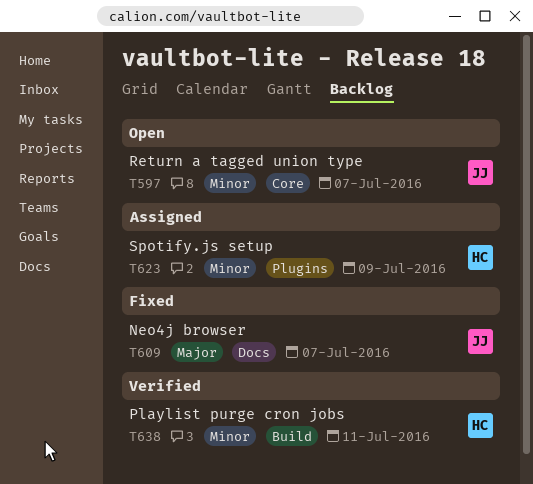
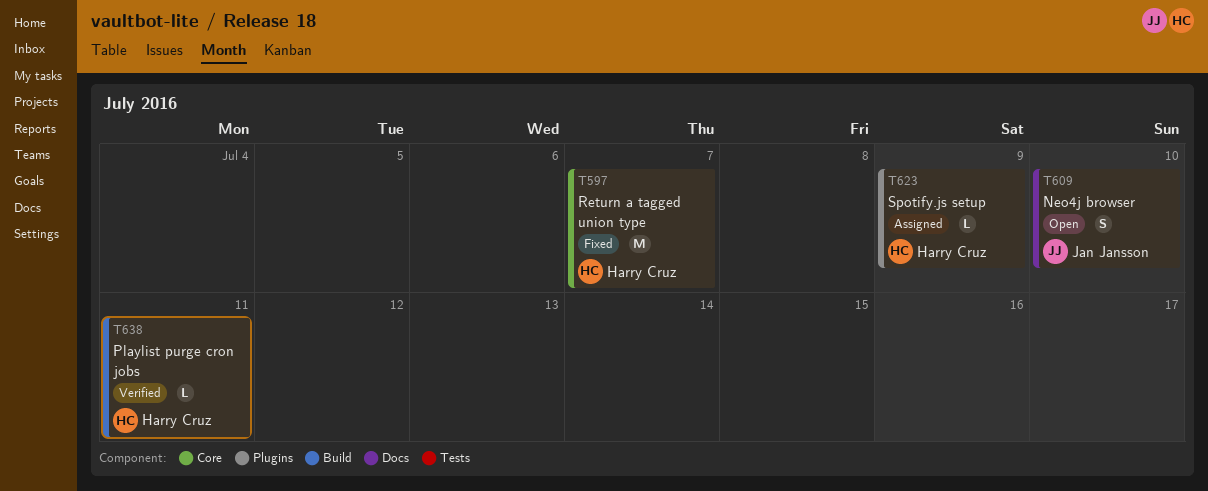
T597, status: Open -> Fixed
T597, owner: Jan Jansson -> Harry Cruz
T609, status: Fixed -> Open
T609, due: Jul 7 -> Jul 10

